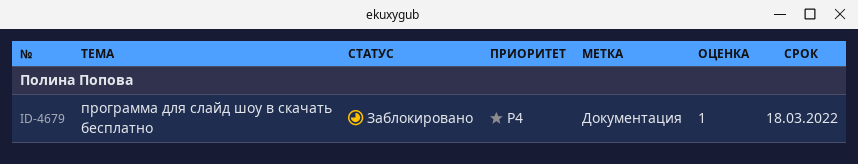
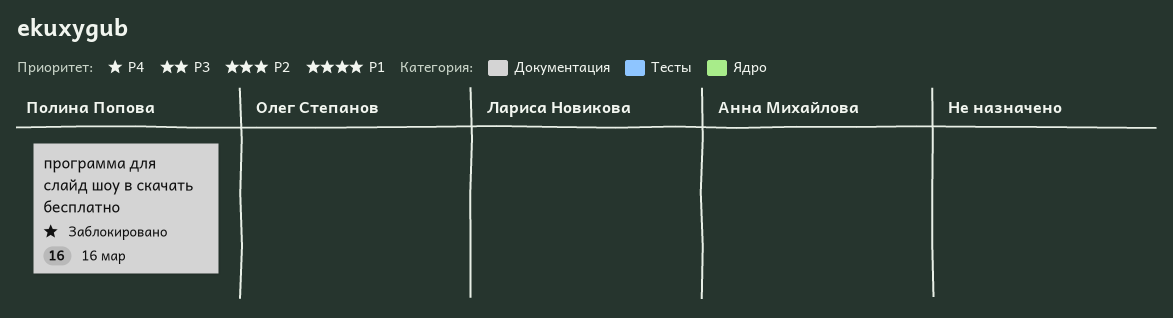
программа для слайд шоу в скачать бесплатно, estimate: 1 -> 16
программа для слайд шоу в скачать бесплатно, due: Mar 18 -> Mar 16

